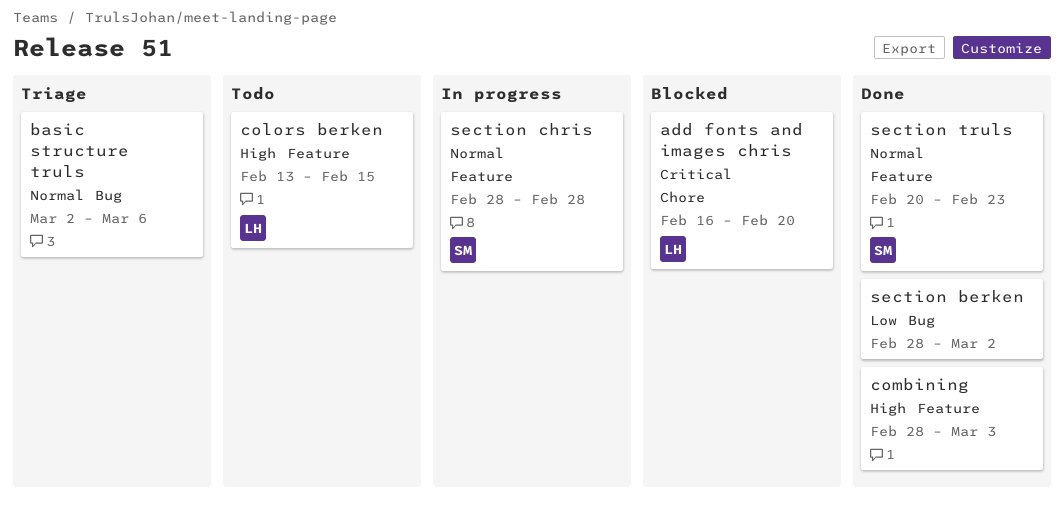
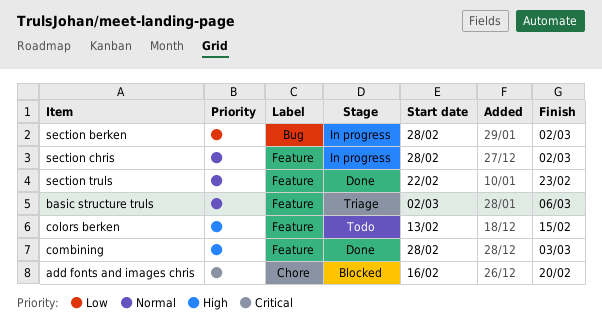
basic structure truls, label: Bug -> Feature
section berken, status: Done -> In progress
section chris, due: Feb 28 -> Mar 2
section truls, start: Feb 20 -> Feb 22

